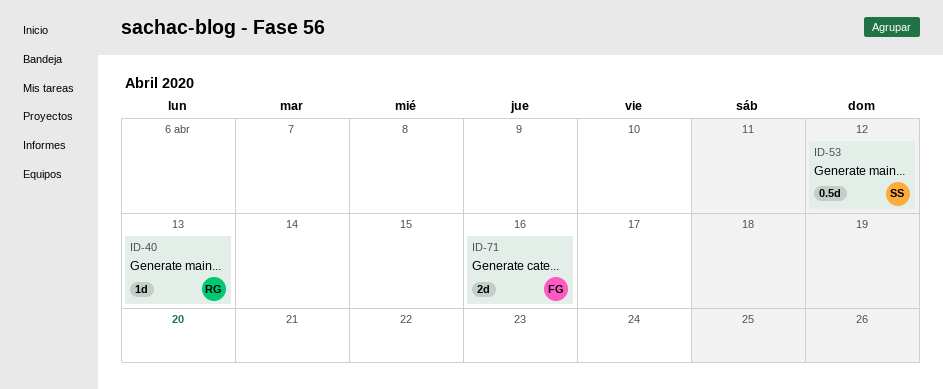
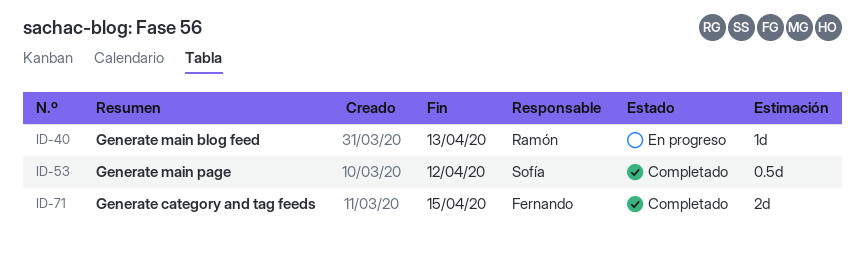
ID-71, due: Apr 16 -> Apr 15

